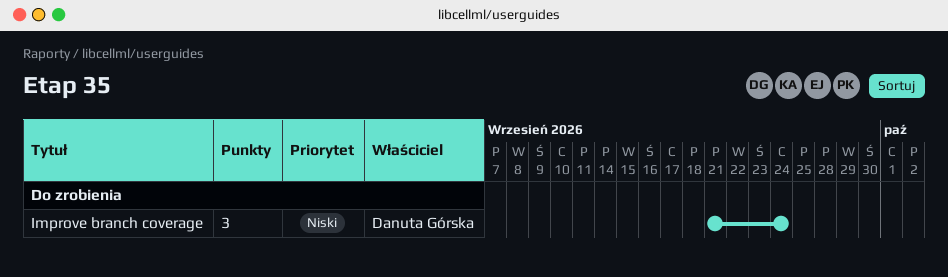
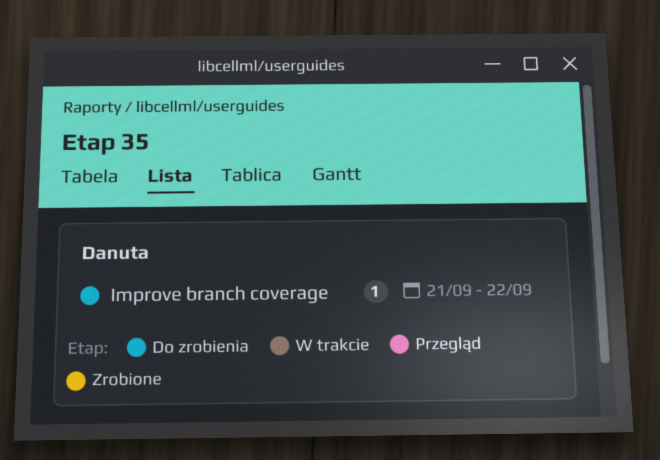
Improve branch coverage, estimate: 3 -> 1
Improve branch coverage, due: Sep 24 -> Sep 22

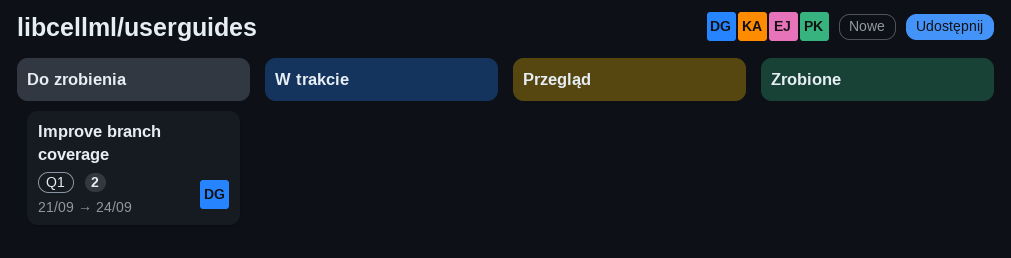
Improve branch coverage, estimate: 1 -> 2
Improve branch coverage, due: Sep 22 -> Sep 24

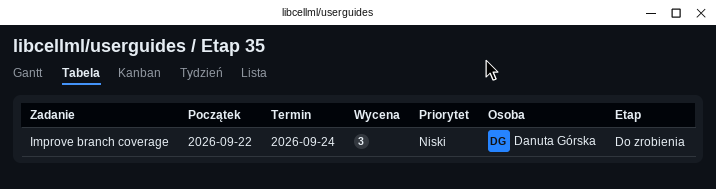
Improve branch coverage, estimate: 2 -> 3
Improve branch coverage, start: Sep 21 -> Sep 22

